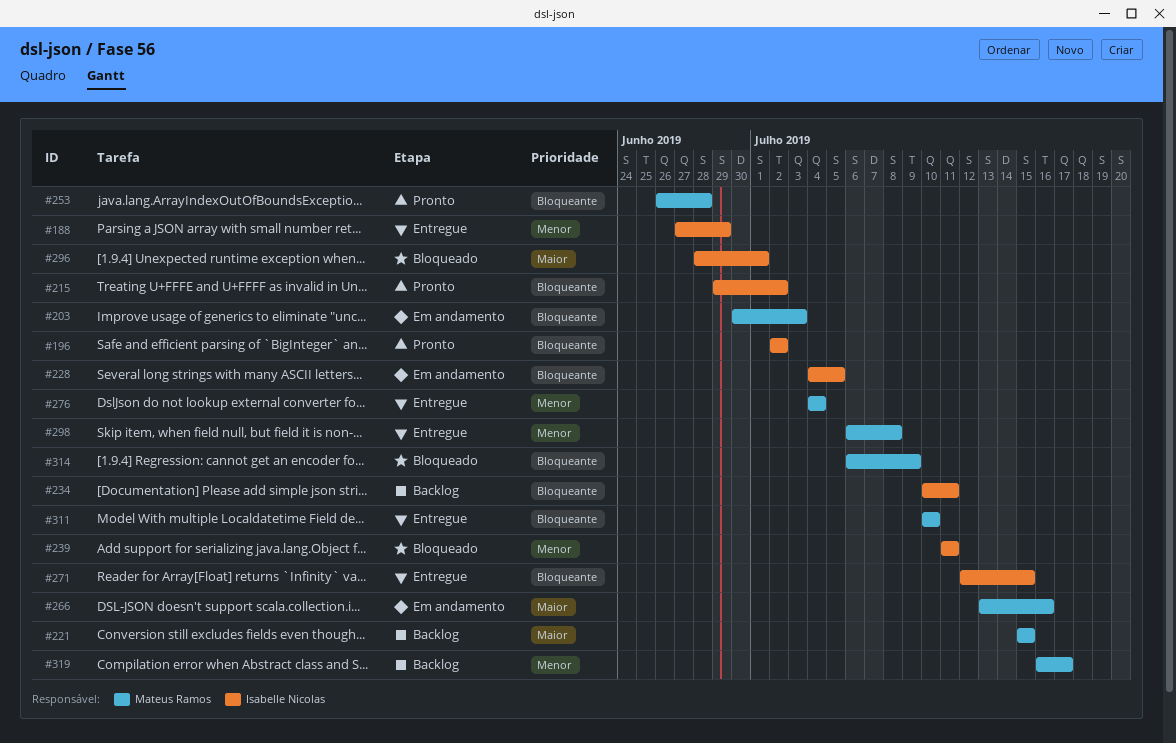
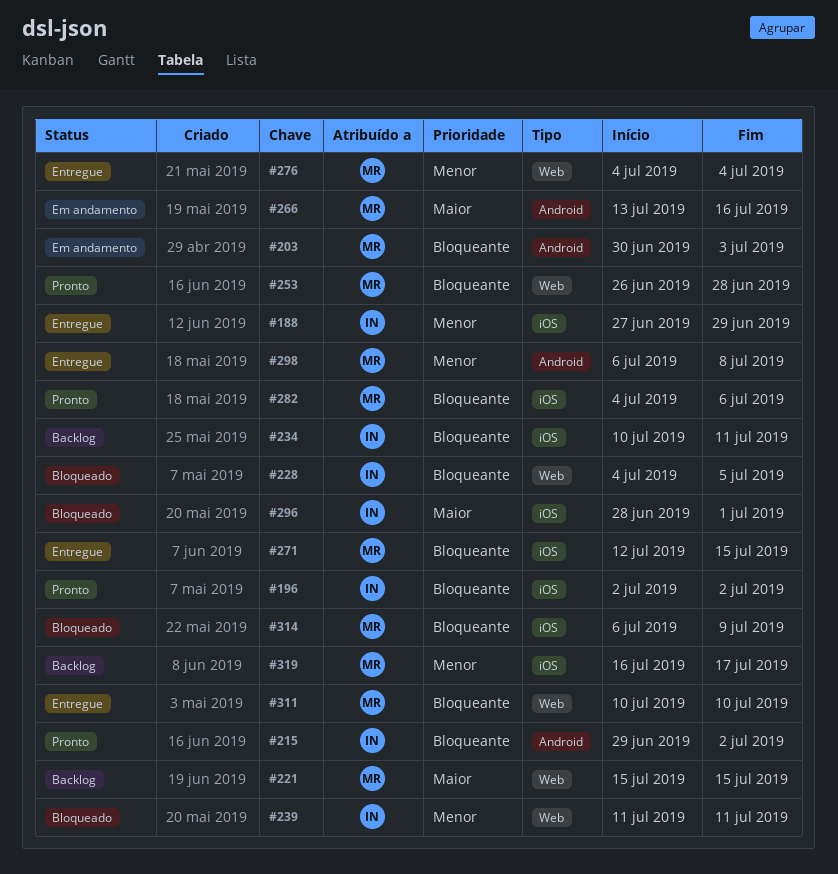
#228, status: Em andamento -> Bloqueado
#271, owner: Isabelle Nicolas -> Mateus Ramos
#282: none -> present

